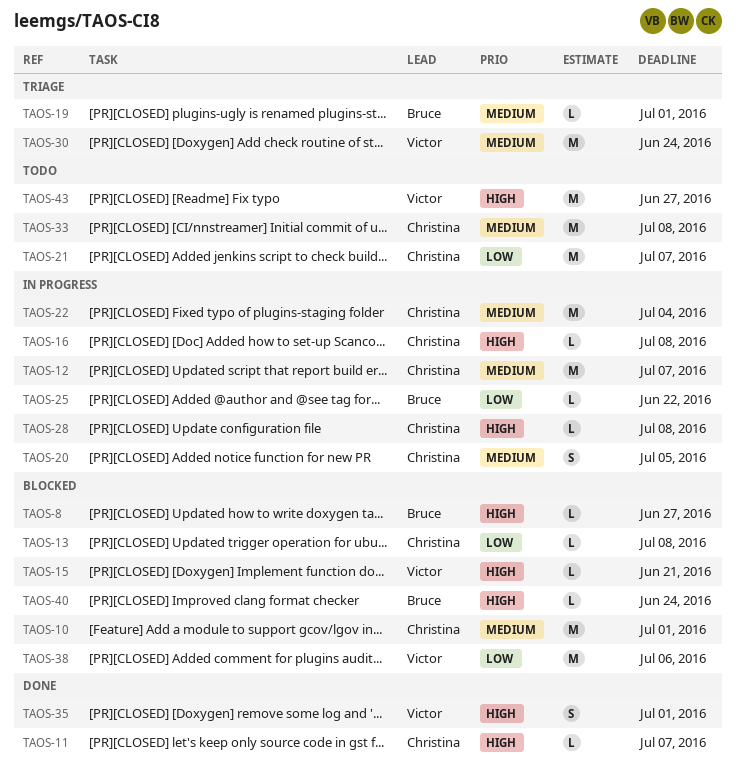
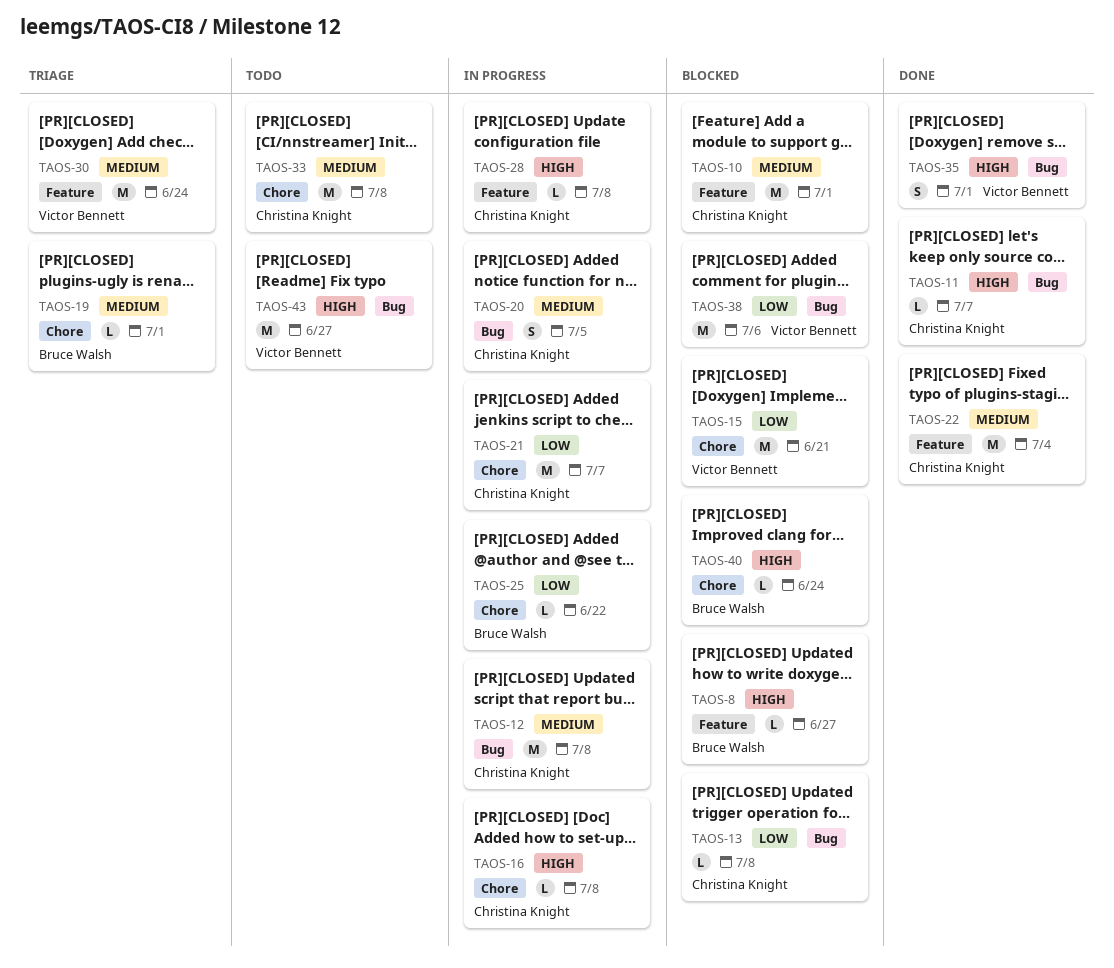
TAOS-12, due: Jul 7 -> Jul 8
TAOS-15, priority: High -> Low
TAOS-15, estimate: L -> M
TAOS-21, status: Todo -> In progress
TAOS-22, status: In progress -> Done

